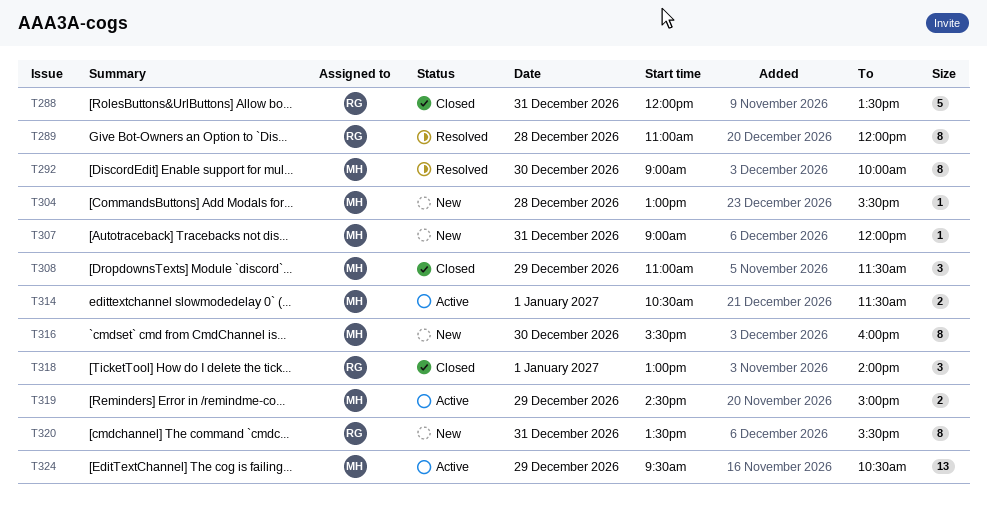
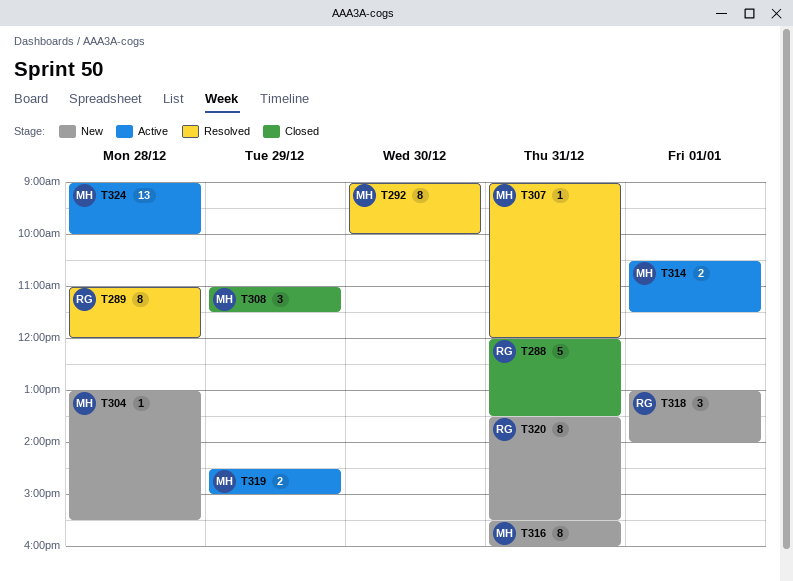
T307, status: New -> Resolved
T316, day: Dec 30 -> Dec 31
T318, status: Closed -> New
T324, day: Dec 29 -> Dec 28
T324, begins: 09:30 -> 09:00
T324, ends: 10:30 -> 10:00

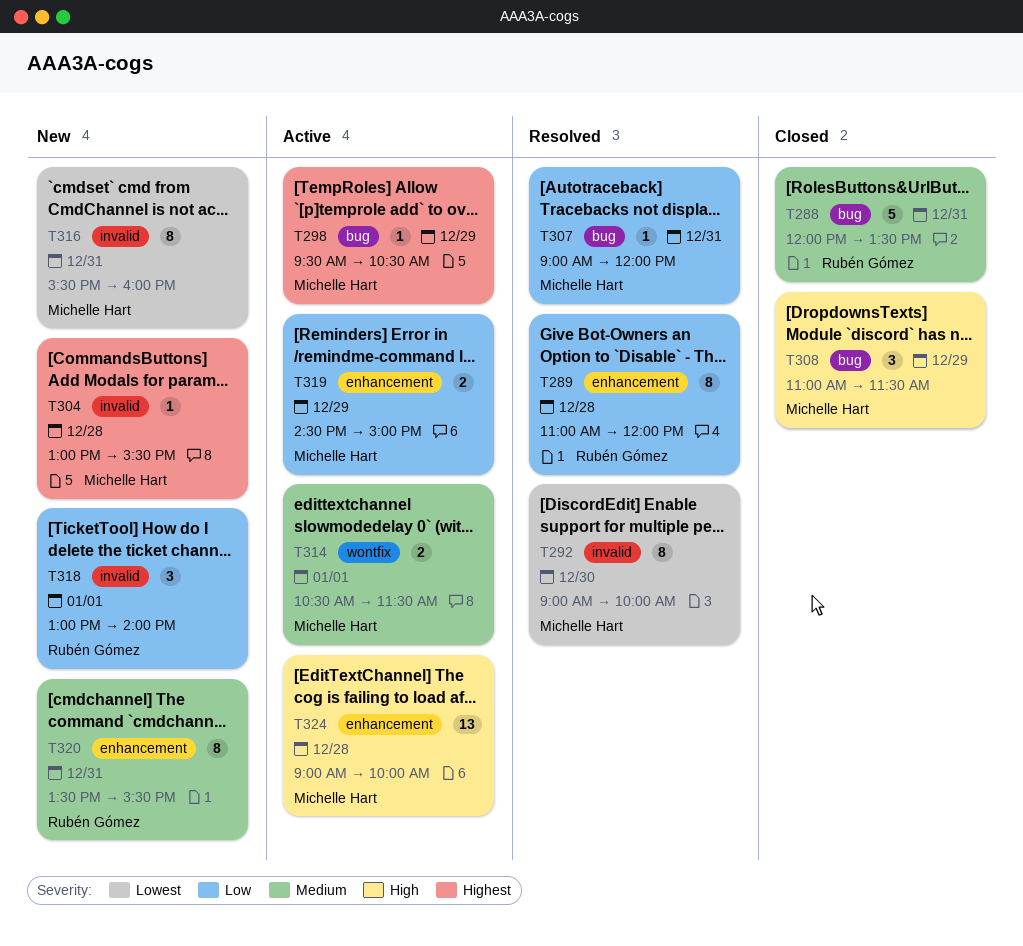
T298: none -> present

